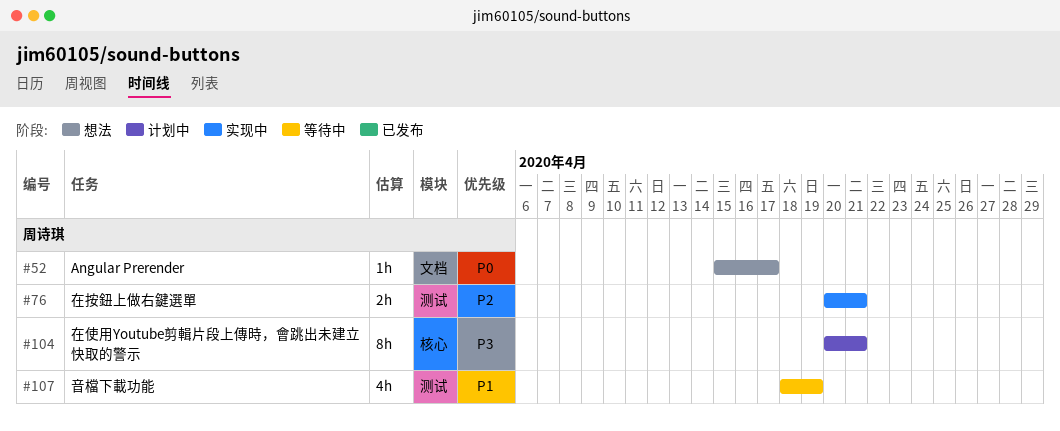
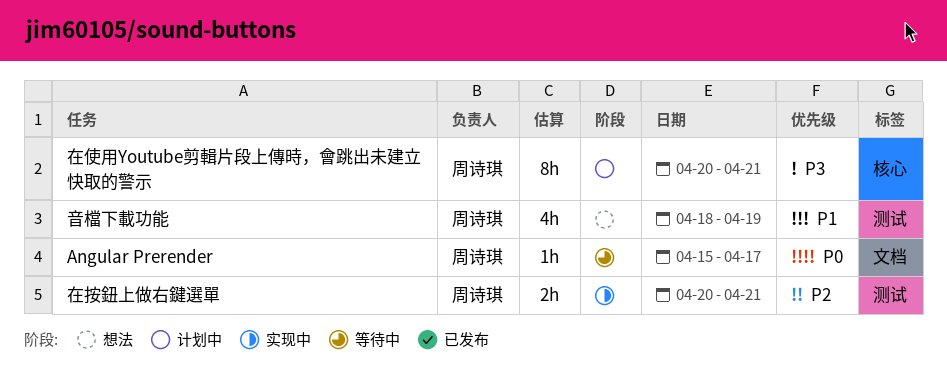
Angular Prerender, status: 想法 -> 等待中
音檔下載功能, status: 等待中 -> 想法

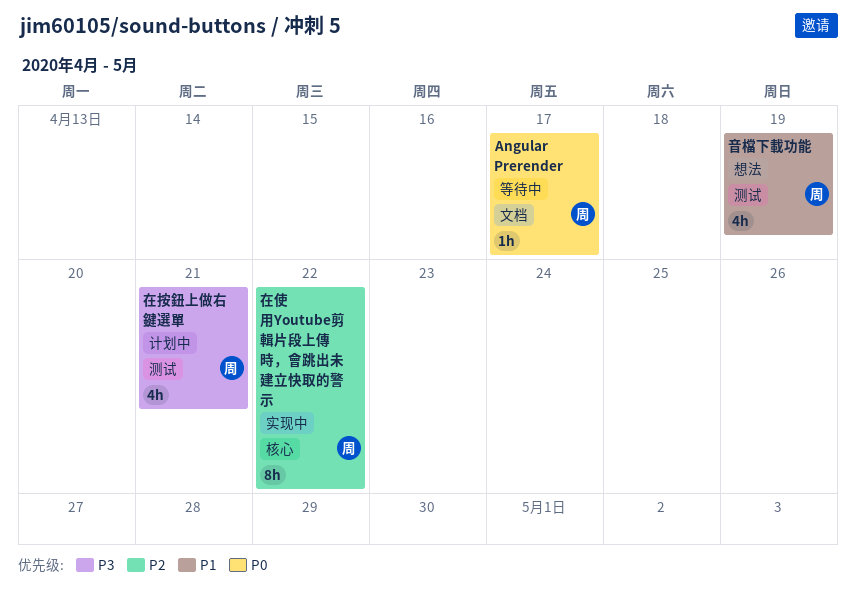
在使用Youtube剪輯片段上傳時，會跳出未建立快取的警示, status: 计划中 -> 实现中
在使用Youtube剪輯片段上傳時，會跳出未建立快取的警示, priority: P3 -> P2
在使用Youtube剪輯片段上傳時，會跳出未建立快取的警示, due: Apr 21 -> Apr 22
在按鈕上做右鍵選單, status: 实现中 -> 计划中
在按鈕上做右鍵選單, priority: P2 -> P3
在按鈕上做右鍵選單, estimate: 2h -> 4h

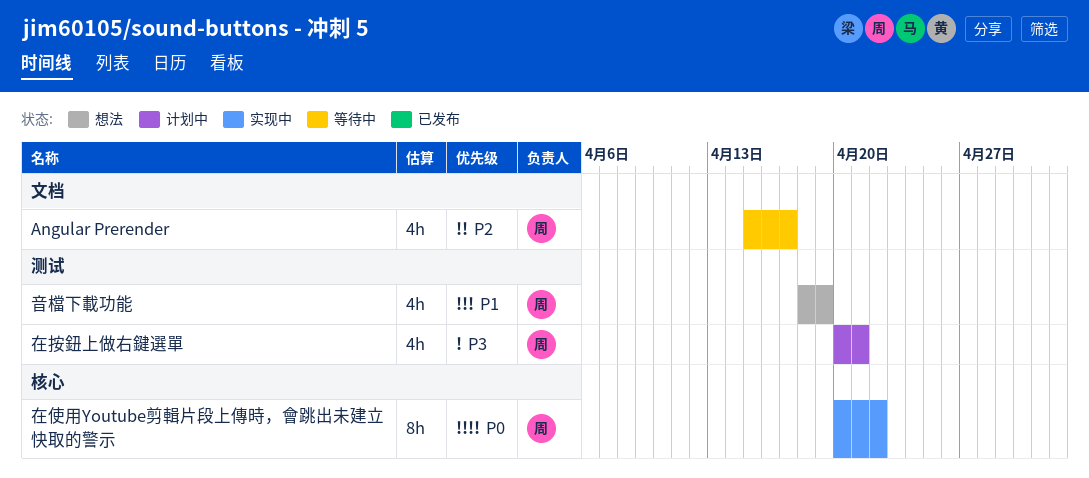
Angular Prerender, priority: P0 -> P2
Angular Prerender, estimate: 1h -> 4h
在使用Youtube剪輯片段上傳時，會跳出未建立快取的警示, priority: P2 -> P0

